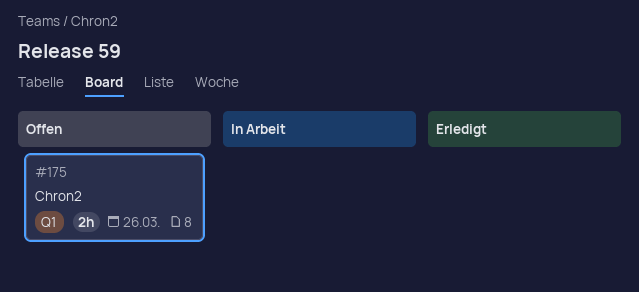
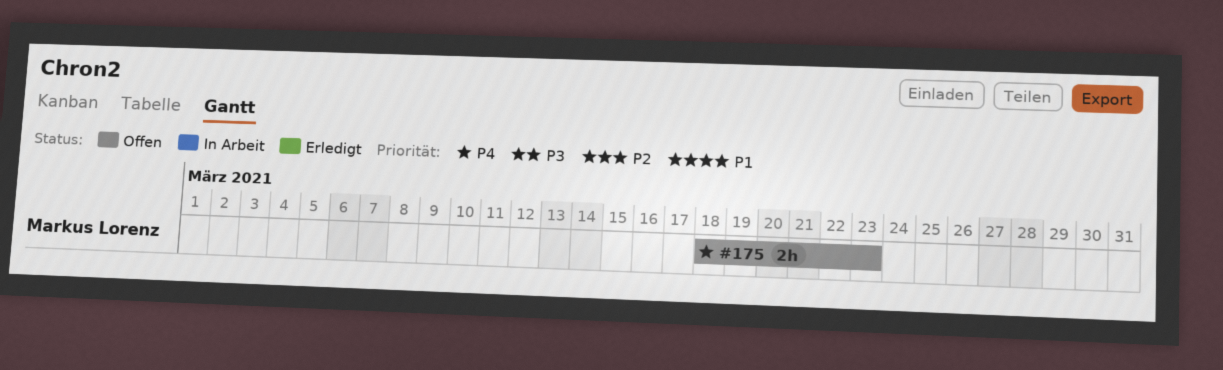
#175, due: Mar 26 -> Mar 23

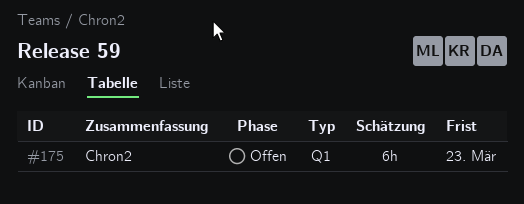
#175, estimate: 2h -> 6h

